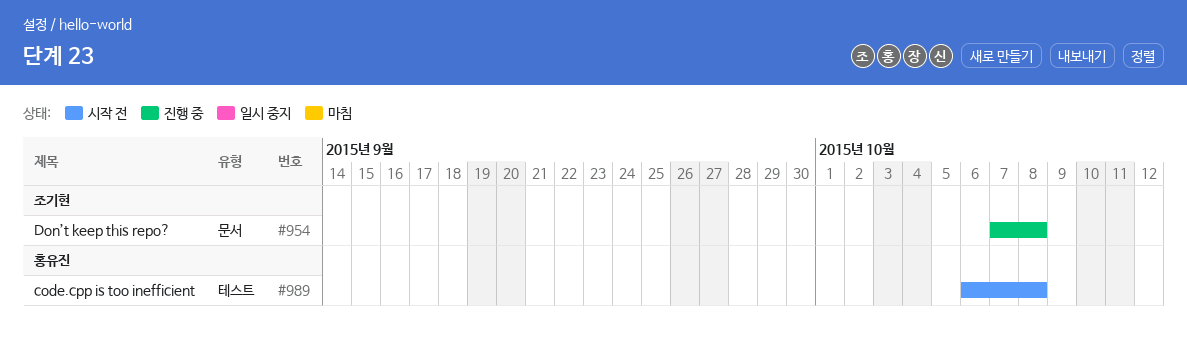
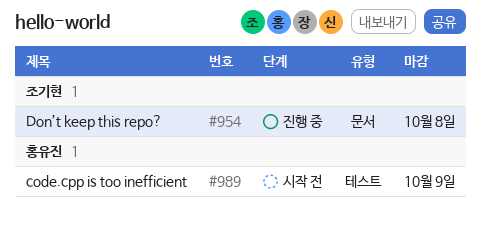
#989, due: Oct 8 -> Oct 9

